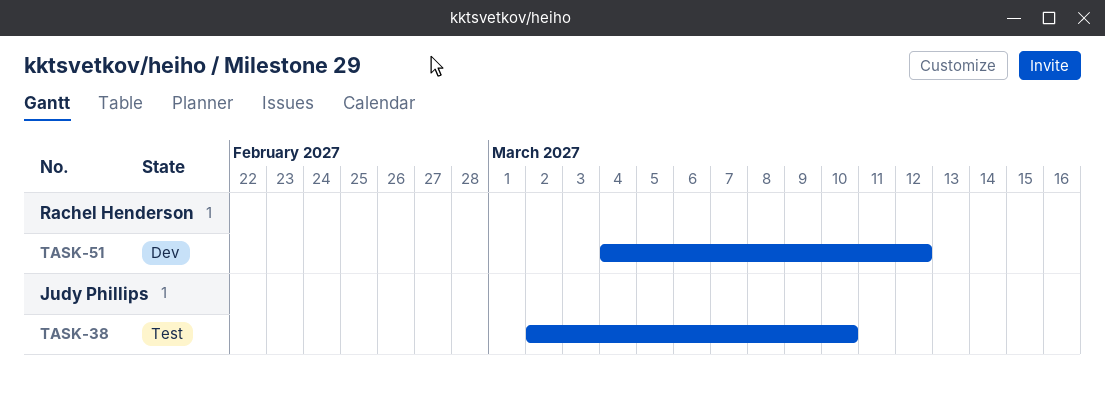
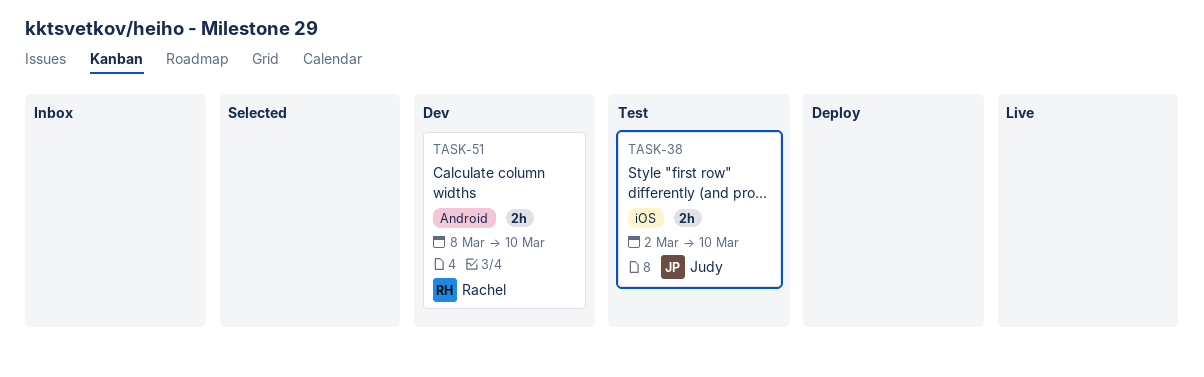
TASK-51, start: Mar 4 -> Mar 8
TASK-51, due: Mar 12 -> Mar 10

